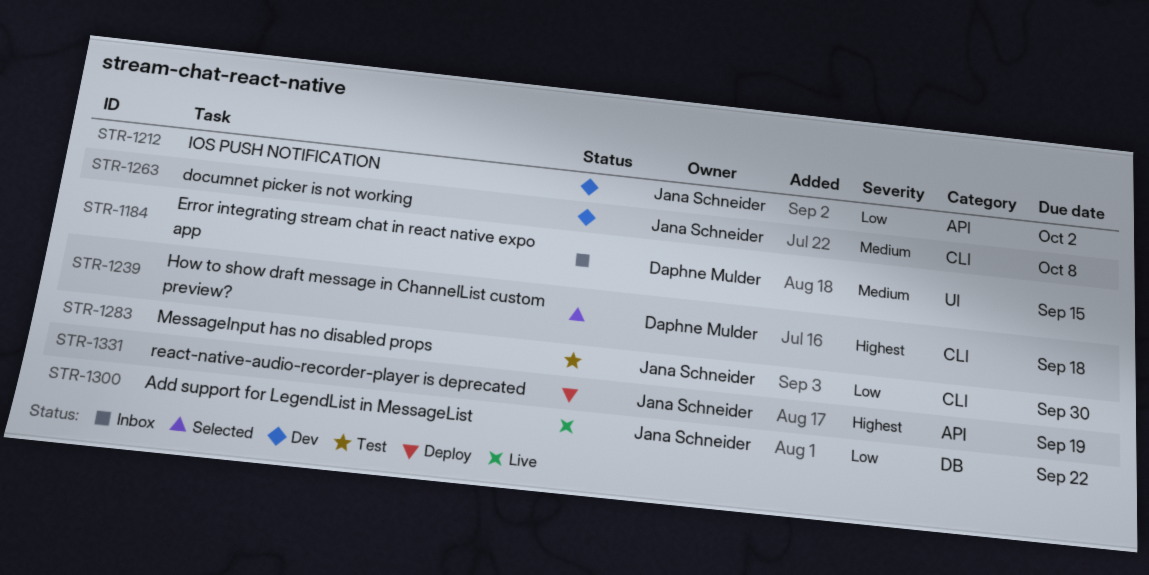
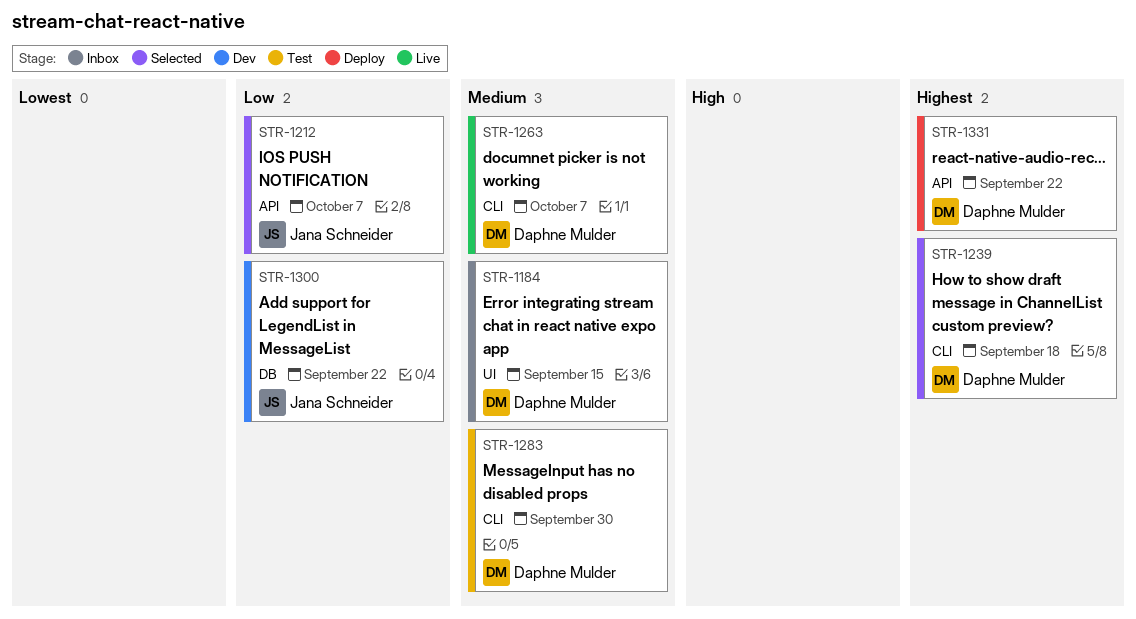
STR-1212, status: Dev -> Selected
STR-1212, due: Oct 2 -> Oct 7
STR-1263, status: Dev -> Live
STR-1263, owner: Jana Schneider -> Daphne Mulder
STR-1263, due: Oct 8 -> Oct 7
STR-1283, owner: Jana Schneider -> Daphne Mulder
STR-1283, priority: Low -> Medium
STR-1300, status: Live -> Dev
STR-1331, owner: Jana Schneider -> Daphne Mulder
STR-1331, due: Sep 19 -> Sep 22

